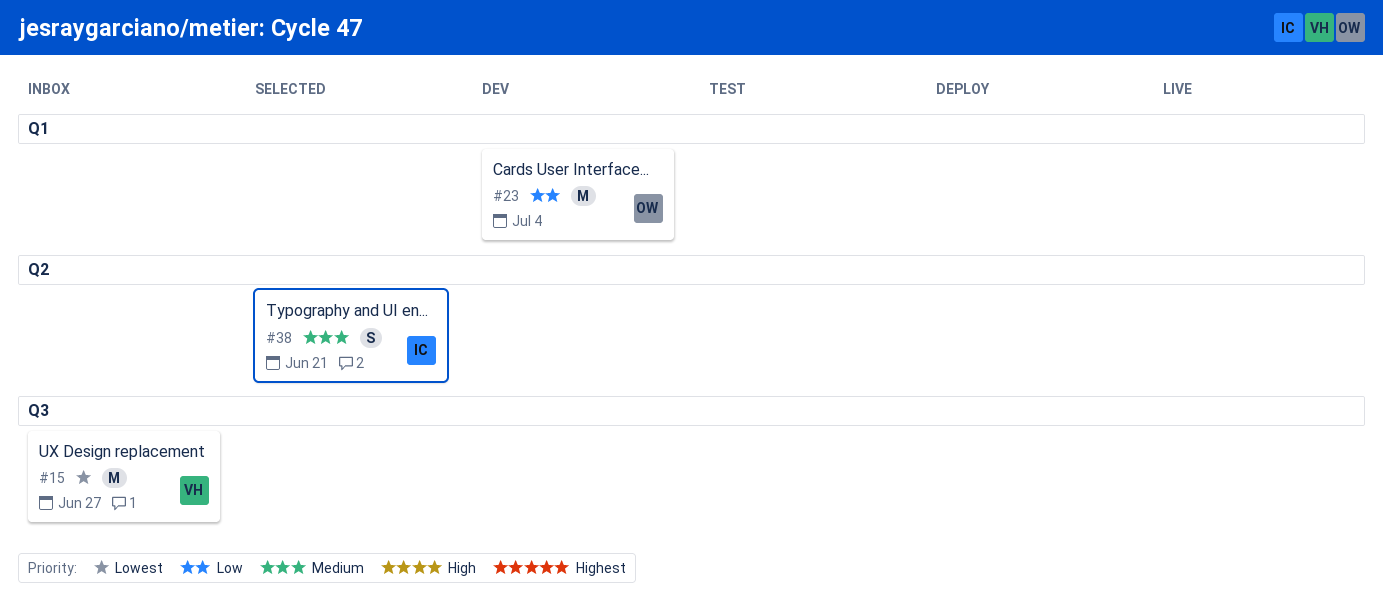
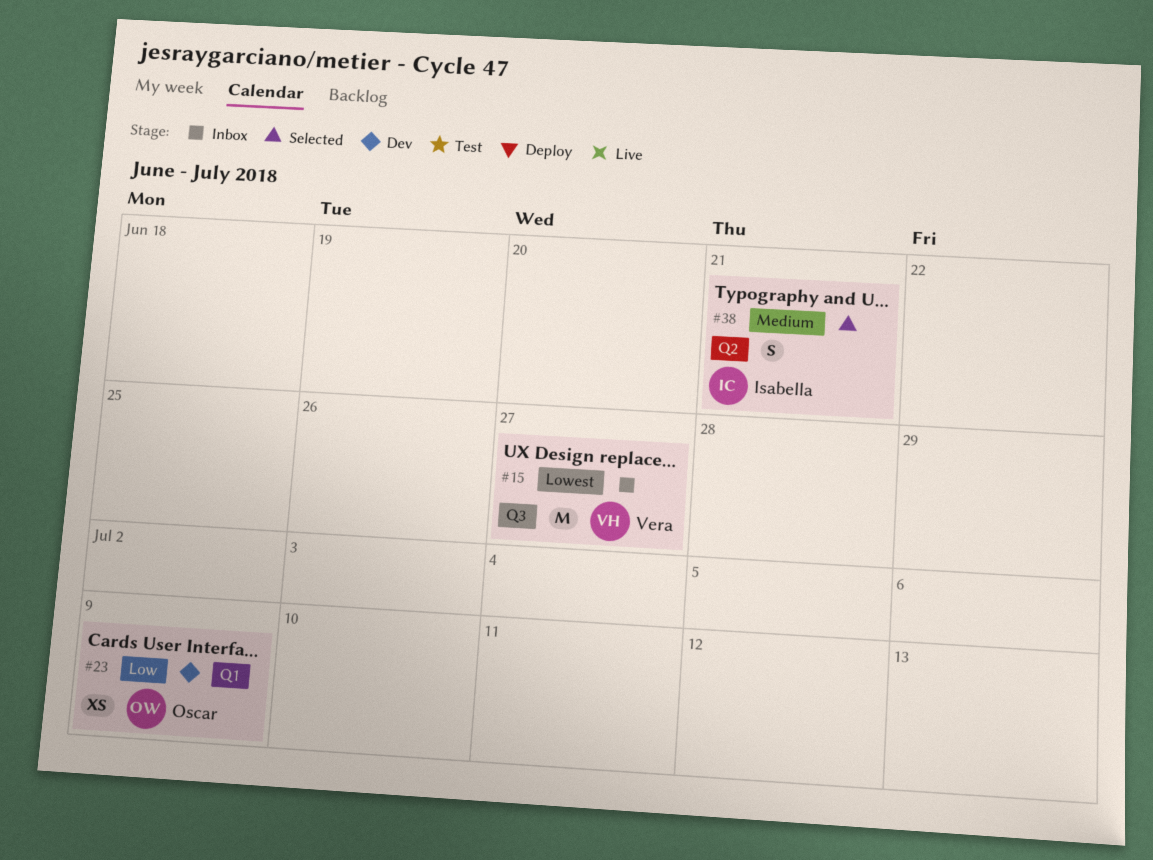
#23, estimate: M -> XS
#23, due: Jul 4 -> Jul 9

